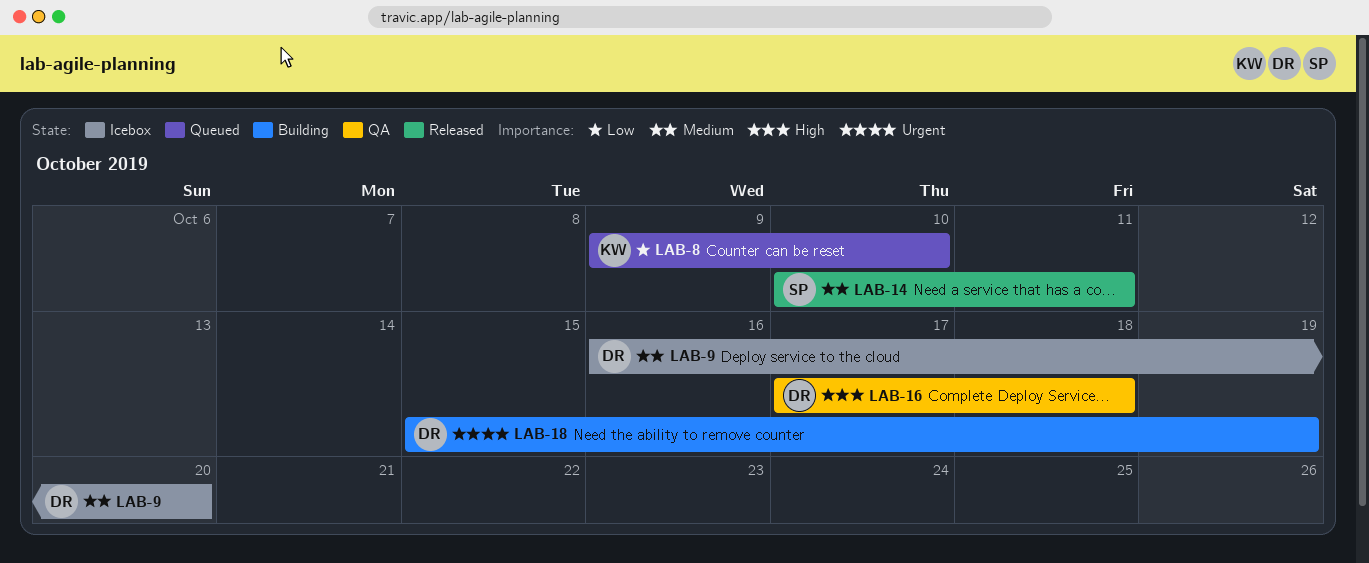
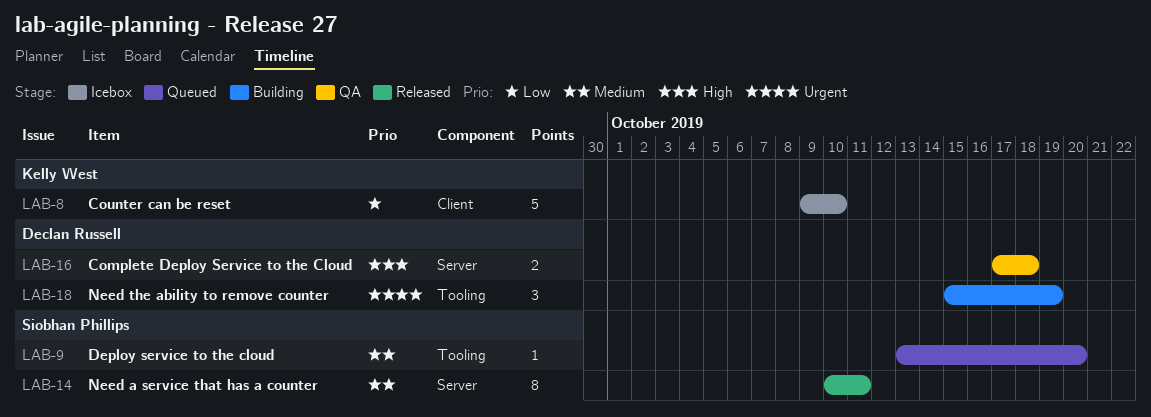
LAB-8, status: Queued -> Icebox
LAB-9, status: Icebox -> Queued
LAB-9, owner: Declan Russell -> Siobhan Phillips
LAB-9, start: Oct 16 -> Oct 13

